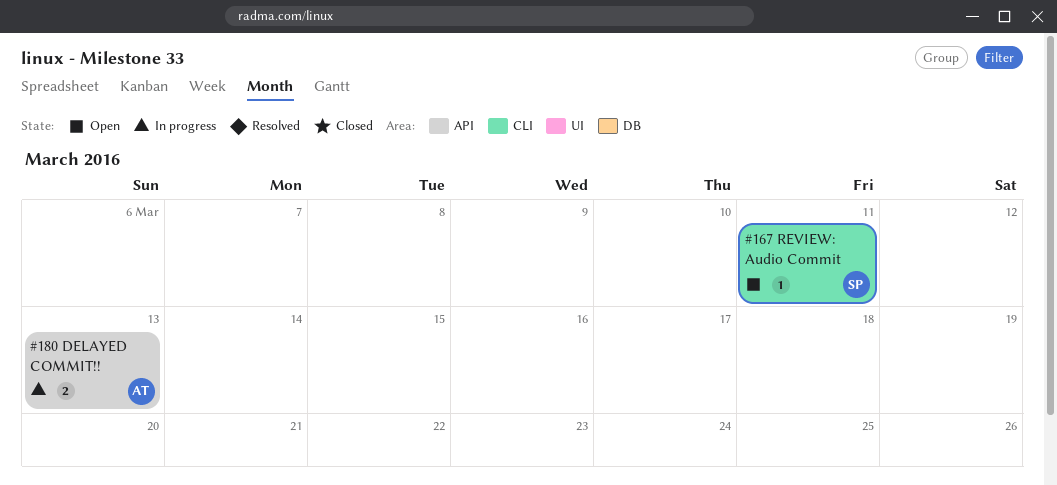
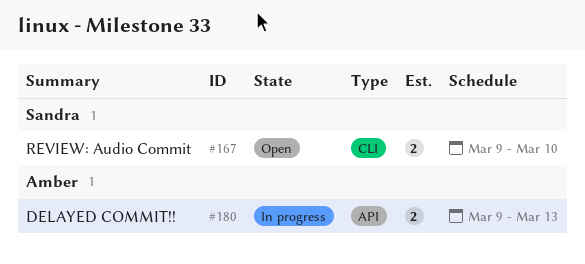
#167, estimate: 1 -> 2
#167, due: Mar 11 -> Mar 10

